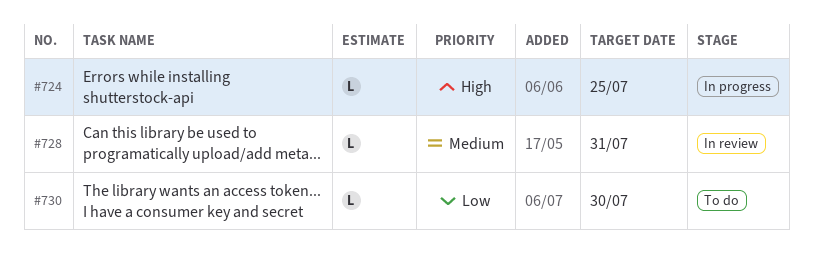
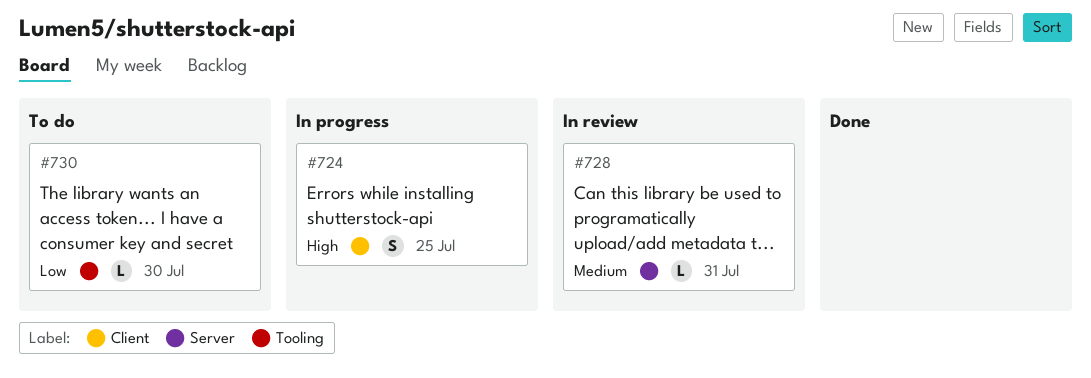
#724, estimate: L -> S

